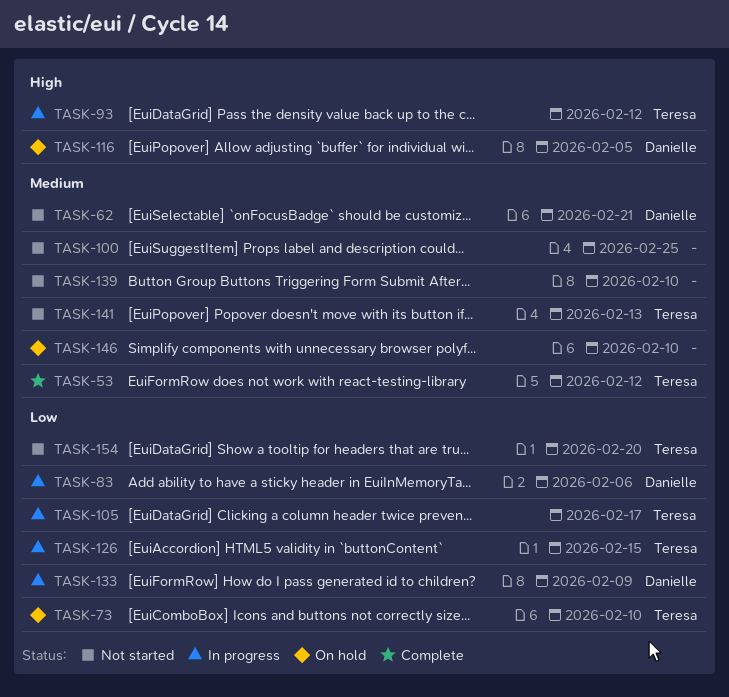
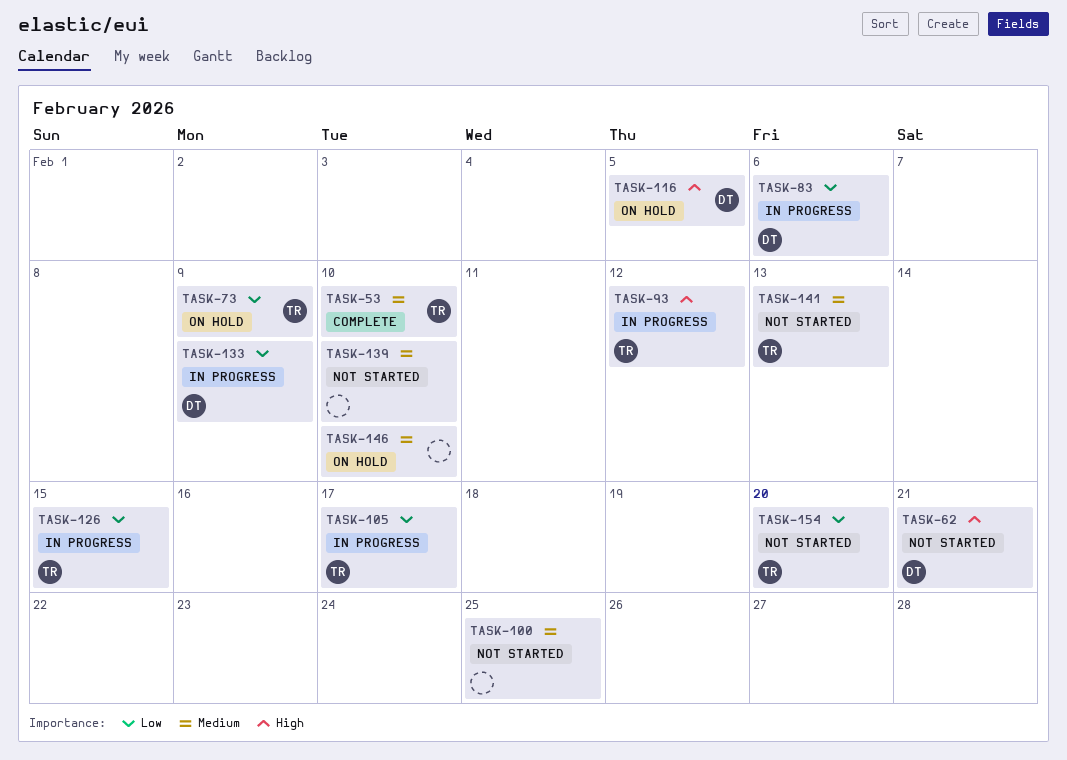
TASK-53, due: Feb 12 -> Feb 10
TASK-62, priority: Medium -> High
TASK-73, due: Feb 10 -> Feb 9

